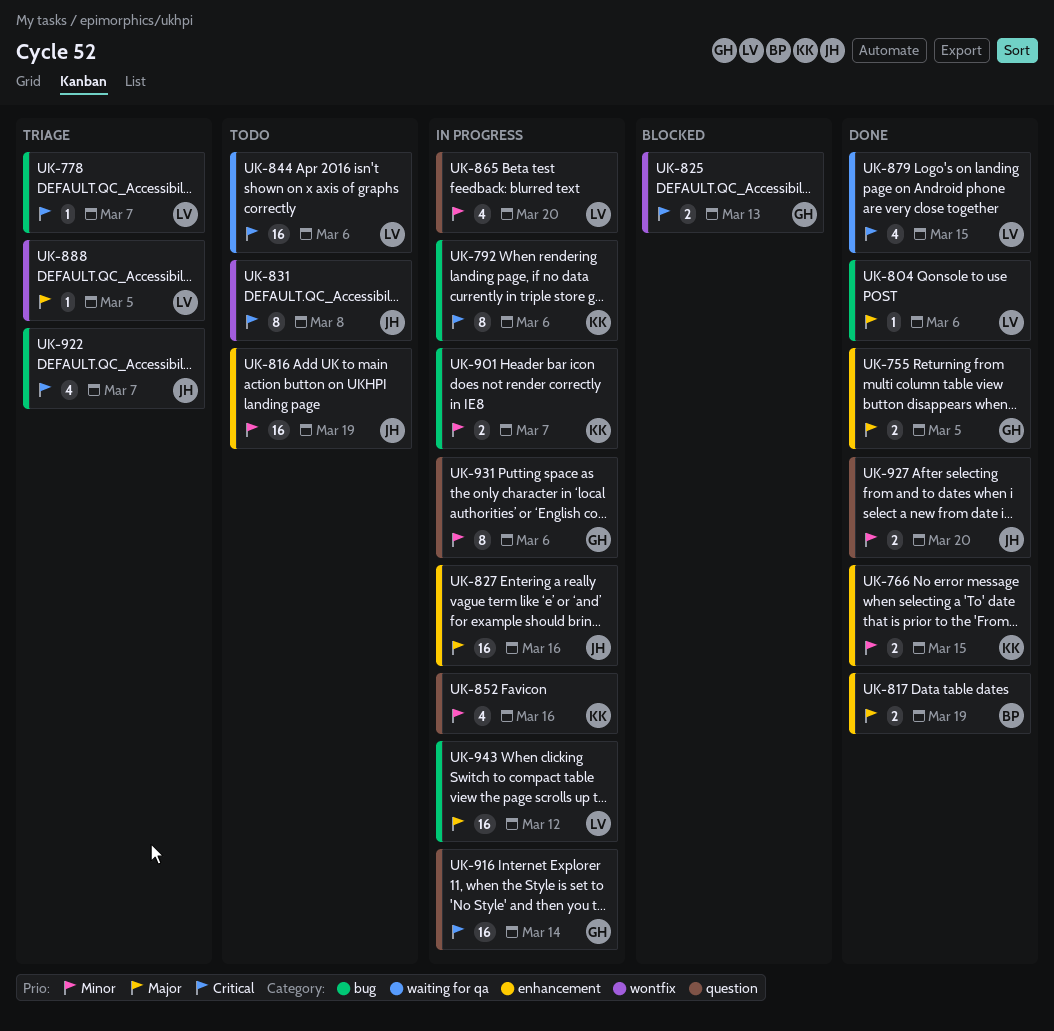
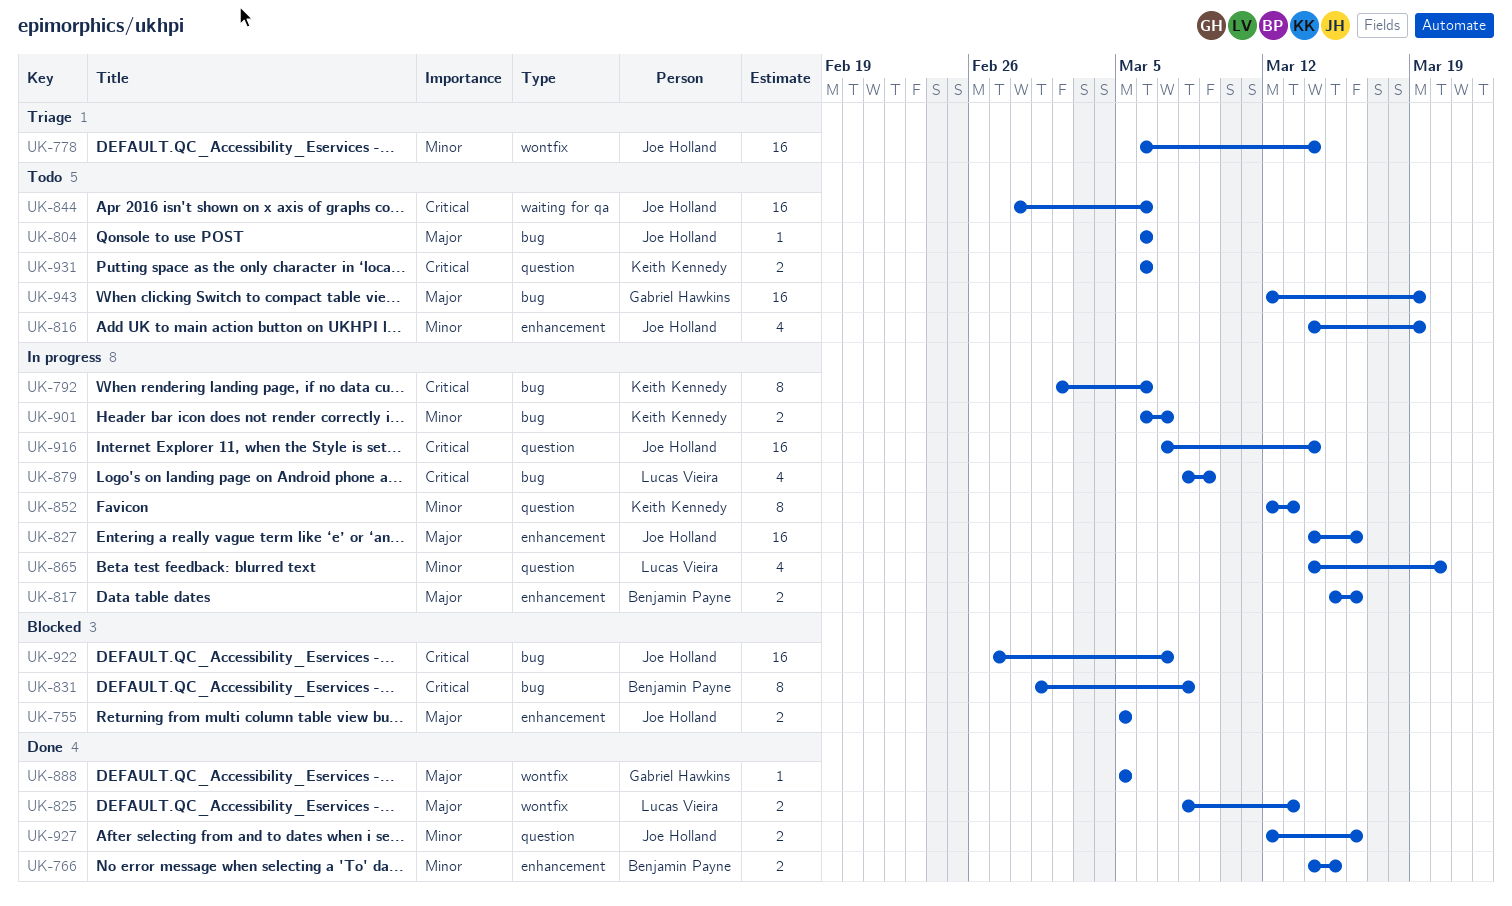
UK-755, status: Done -> Blocked
UK-755, owner: Gabriel Hawkins -> Joe Holland
UK-766, owner: Keith Kennedy -> Benjamin Payne
UK-778, owner: Lucas Vieira -> Joe Holland
UK-778, priority: Critical -> Minor
UK-778, label: bug -> wontfix
UK-778, estimate: 1 -> 16
UK-778, due: Mar 7 -> Mar 14
UK-804, status: Done -> Todo
UK-804, owner: Lucas Vieira -> Joe Holland
UK-816, estimate: 16 -> 4
UK-817, status: Done -> In progress
UK-817, due: Mar 19 -> Mar 16
UK-825, status: Blocked -> Done
UK-825, owner: Gabriel Hawkins -> Lucas Vieira
UK-825, priority: Critical -> Major
UK-831, status: Todo -> Blocked
UK-831, owner: Joe Holland -> Benjamin Payne
UK-831, label: wontfix -> bug
UK-844, owner: Lucas Vieira -> Joe Holland
UK-852, estimate: 4 -> 8
UK-852, due: Mar 16 -> Mar 13
UK-879, status: Done -> In progress
UK-879, label: waiting for qa -> bug
UK-879, due: Mar 15 -> Mar 9
UK-888, status: Triage -> Done
UK-888, owner: Lucas Vieira -> Gabriel Hawkins
UK-916, owner: Gabriel Hawkins -> Joe Holland
UK-922, status: Triage -> Blocked
UK-922, estimate: 4 -> 16
UK-927, due: Mar 20 -> Mar 16
UK-931, status: In progress -> Todo
UK-931, owner: Gabriel Hawkins -> Keith Kennedy
UK-931, priority: Minor -> Critical
UK-931, estimate: 8 -> 2
UK-943, status: In progress -> Todo
UK-943, owner: Lucas Vieira -> Gabriel Hawkins
UK-943, due: Mar 12 -> Mar 19

